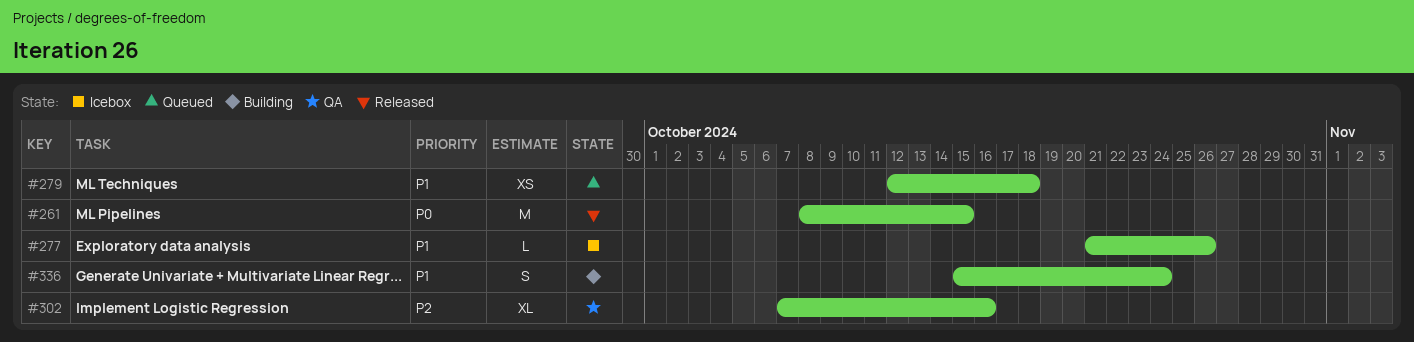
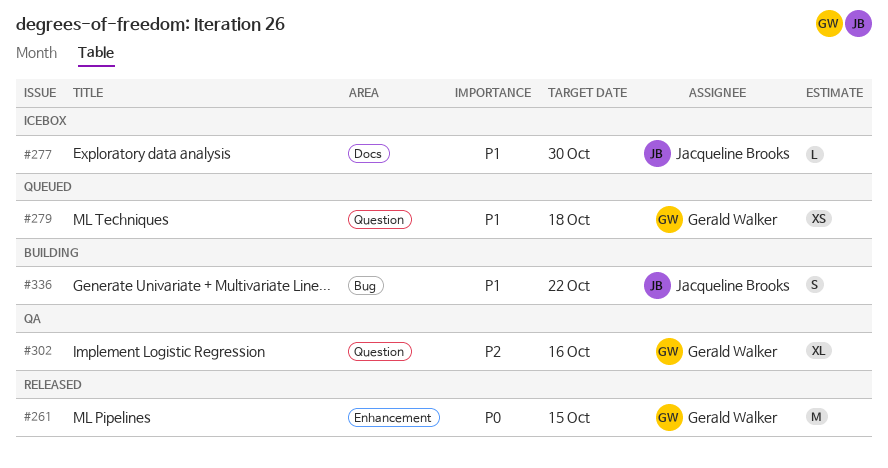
#277, due: Oct 26 -> Oct 30
#336, due: Oct 24 -> Oct 22

